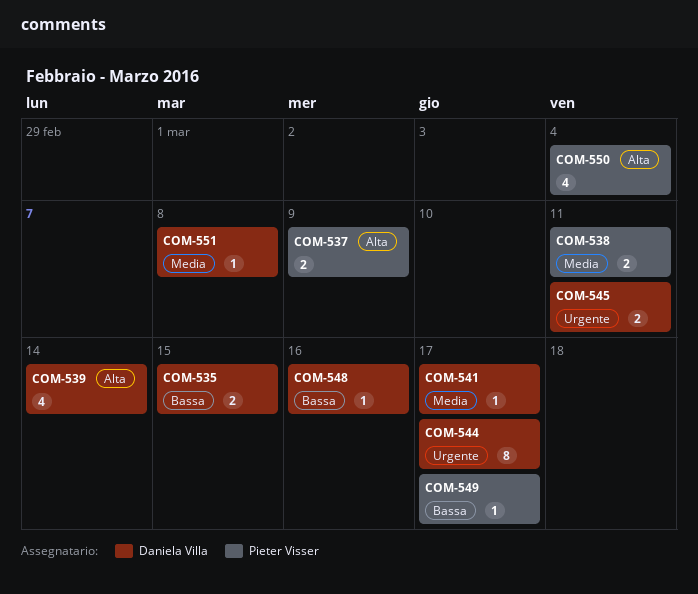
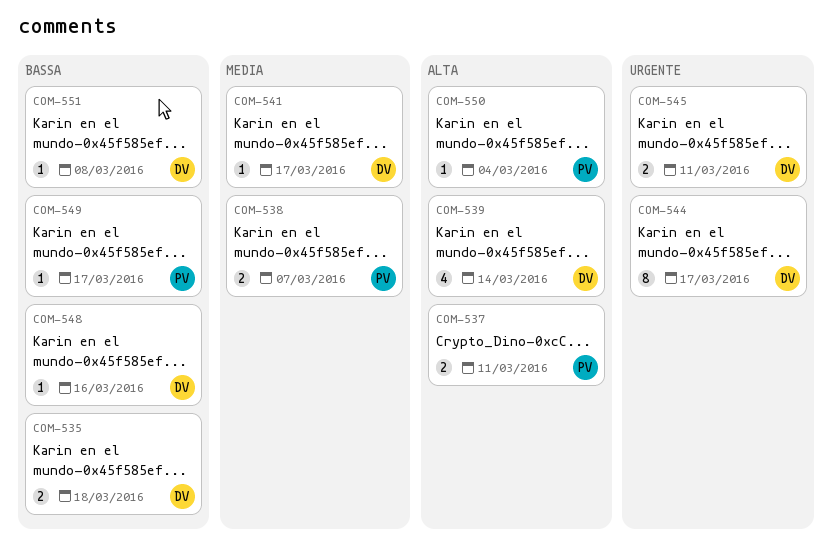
COM-535, due: Mar 15 -> Mar 18
COM-537, due: Mar 9 -> Mar 11
COM-538, due: Mar 11 -> Mar 7
COM-550, estimate: 4 -> 1
COM-551, priority: Media -> Bassa

